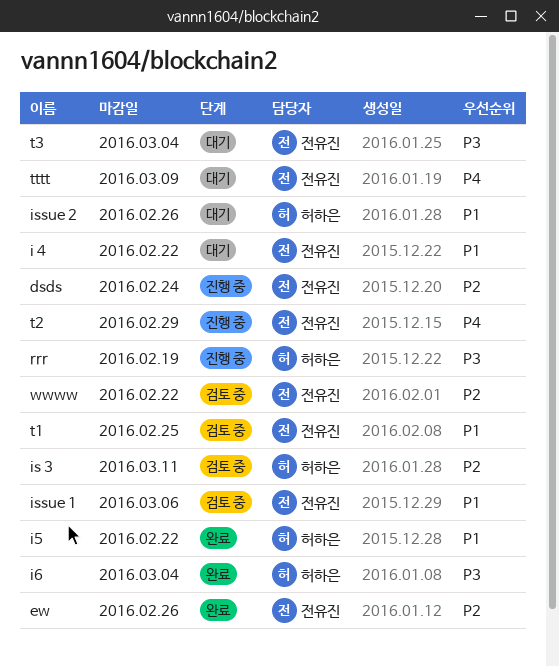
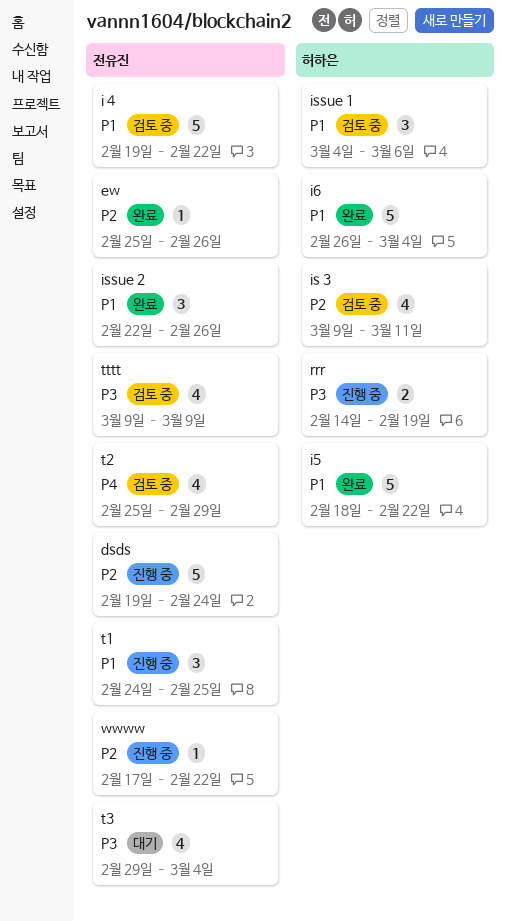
i 4, status: 대기 -> 검토 중
i6, priority: P3 -> P1
issue 1, owner: 전유진 -> 허하은
issue 2, status: 대기 -> 완료
issue 2, owner: 허하은 -> 전유진
t1, status: 검토 중 -> 진행 중
t2, status: 진행 중 -> 검토 중
tttt, status: 대기 -> 검토 중
tttt, priority: P4 -> P3
wwww, status: 검토 중 -> 진행 중

